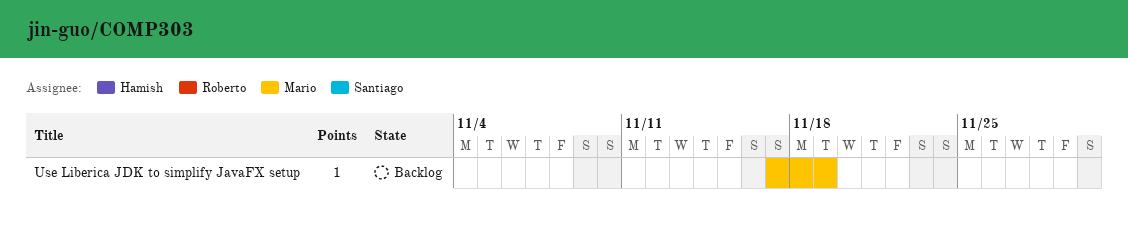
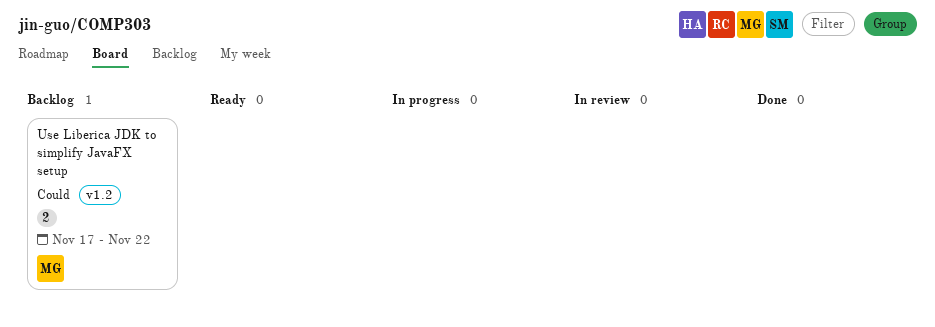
Use Liberica JDK to simplify JavaFX setup, estimate: 1 -> 2
Use Liberica JDK to simplify JavaFX setup, due: Nov 19 -> Nov 22

